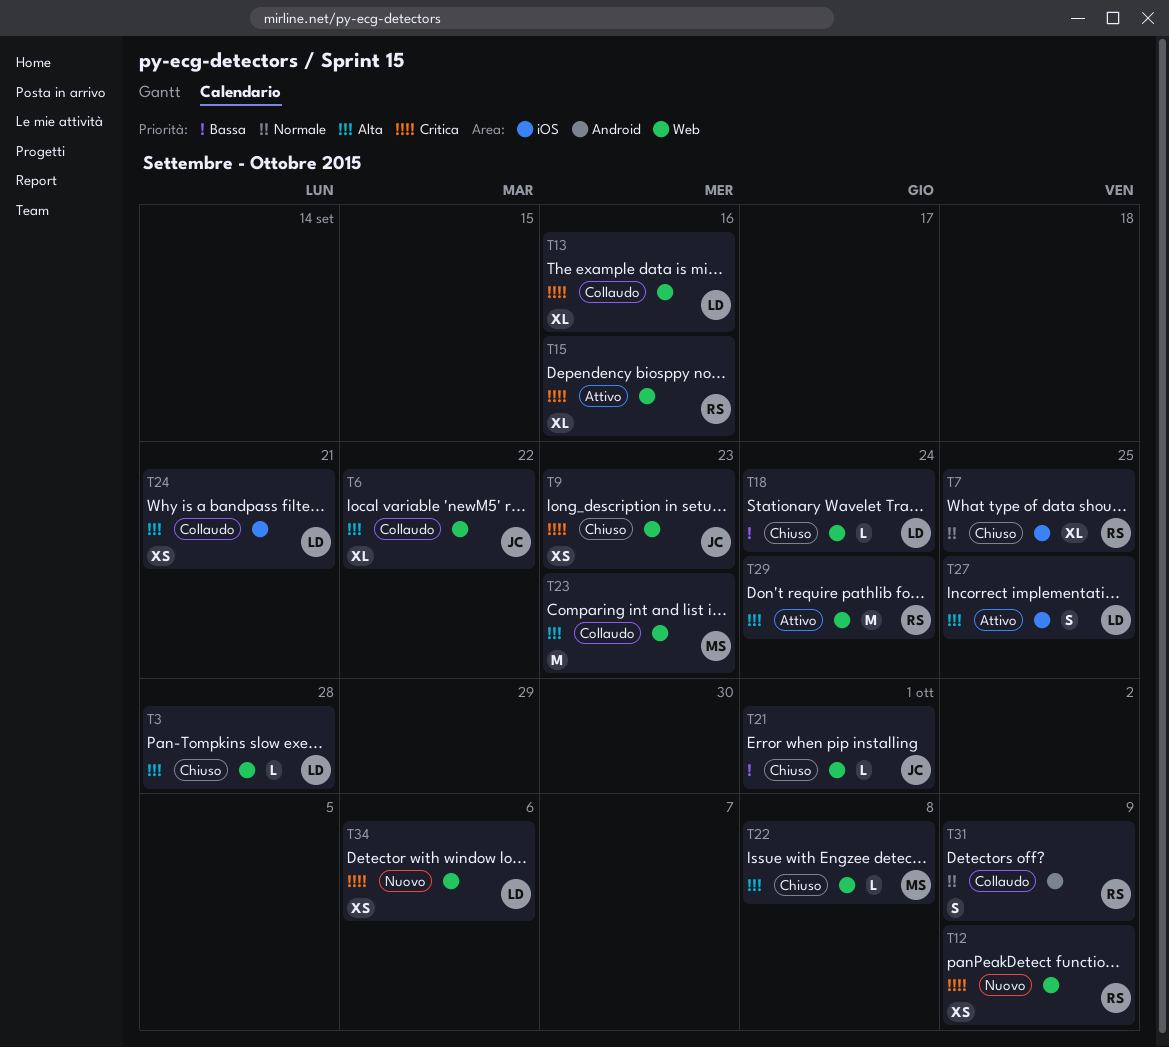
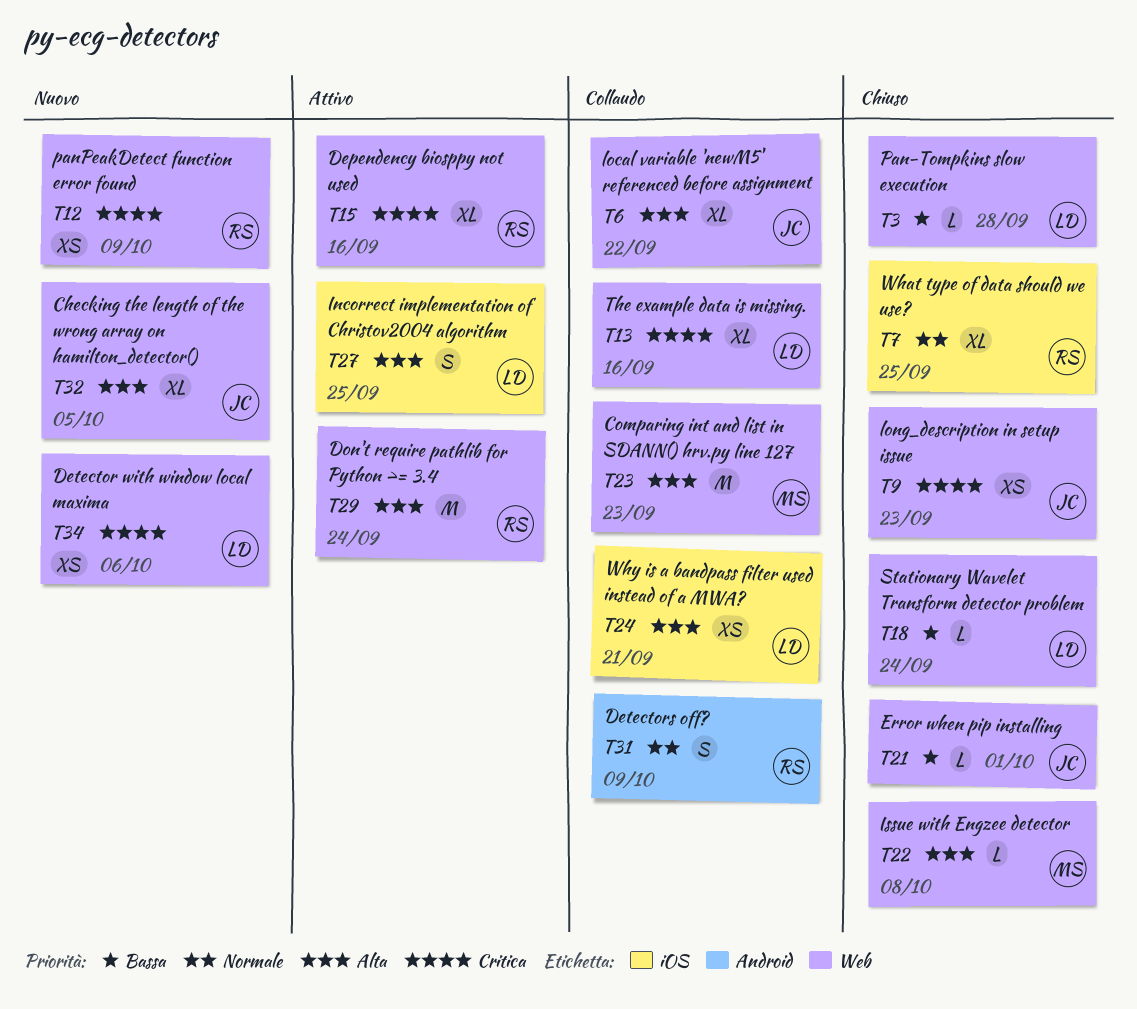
T3, priority: Alta -> Bassa
T32: none -> present

